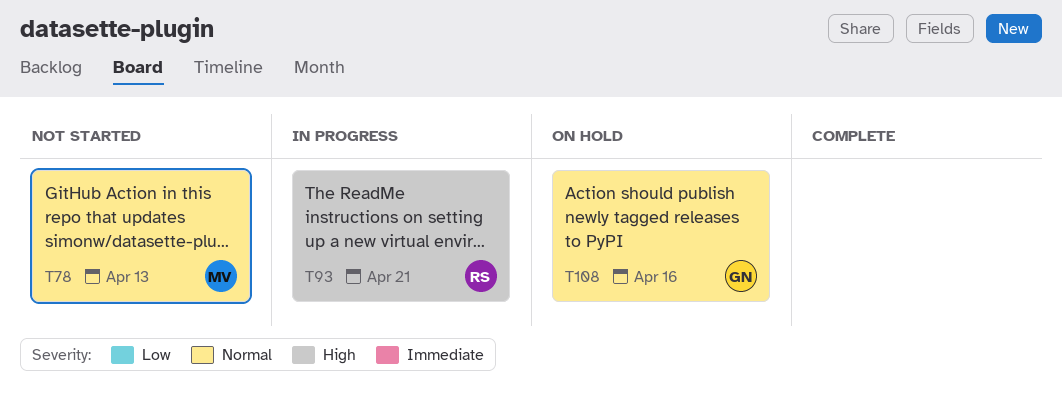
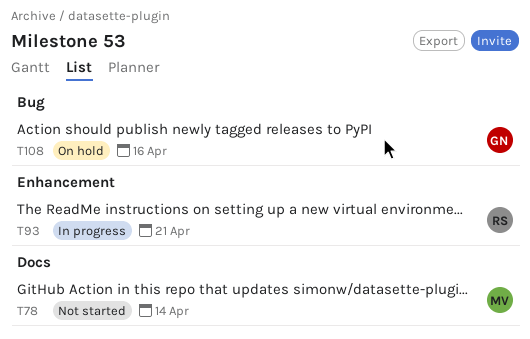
T78, due: Apr 13 -> Apr 14

